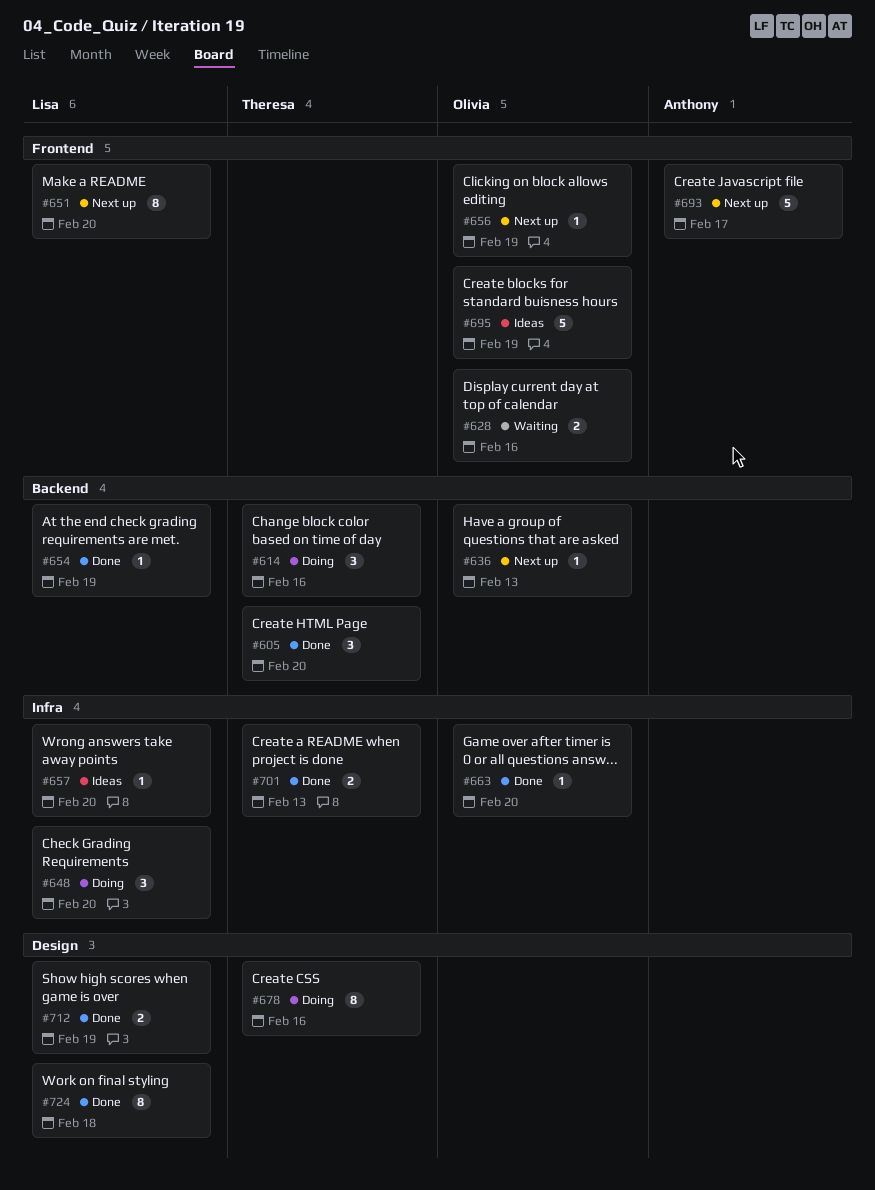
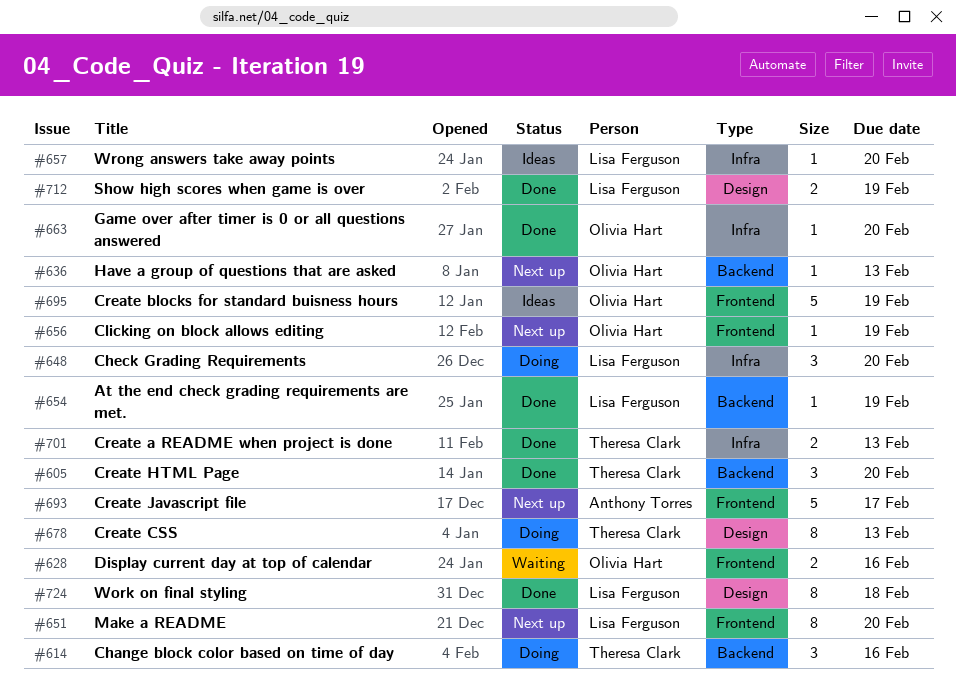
#678, due: Feb 16 -> Feb 13

